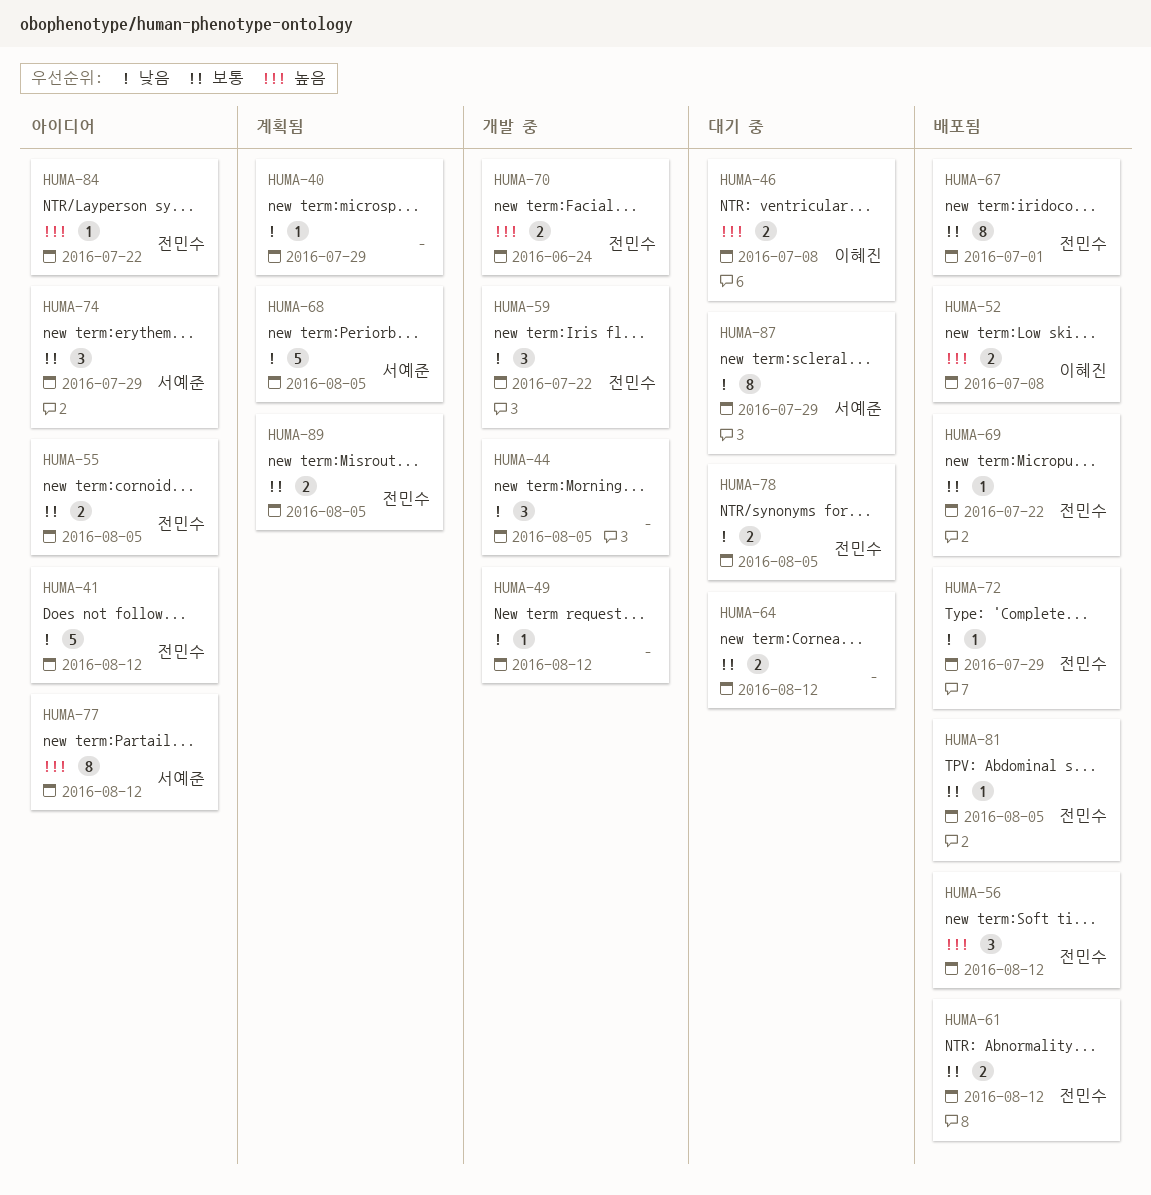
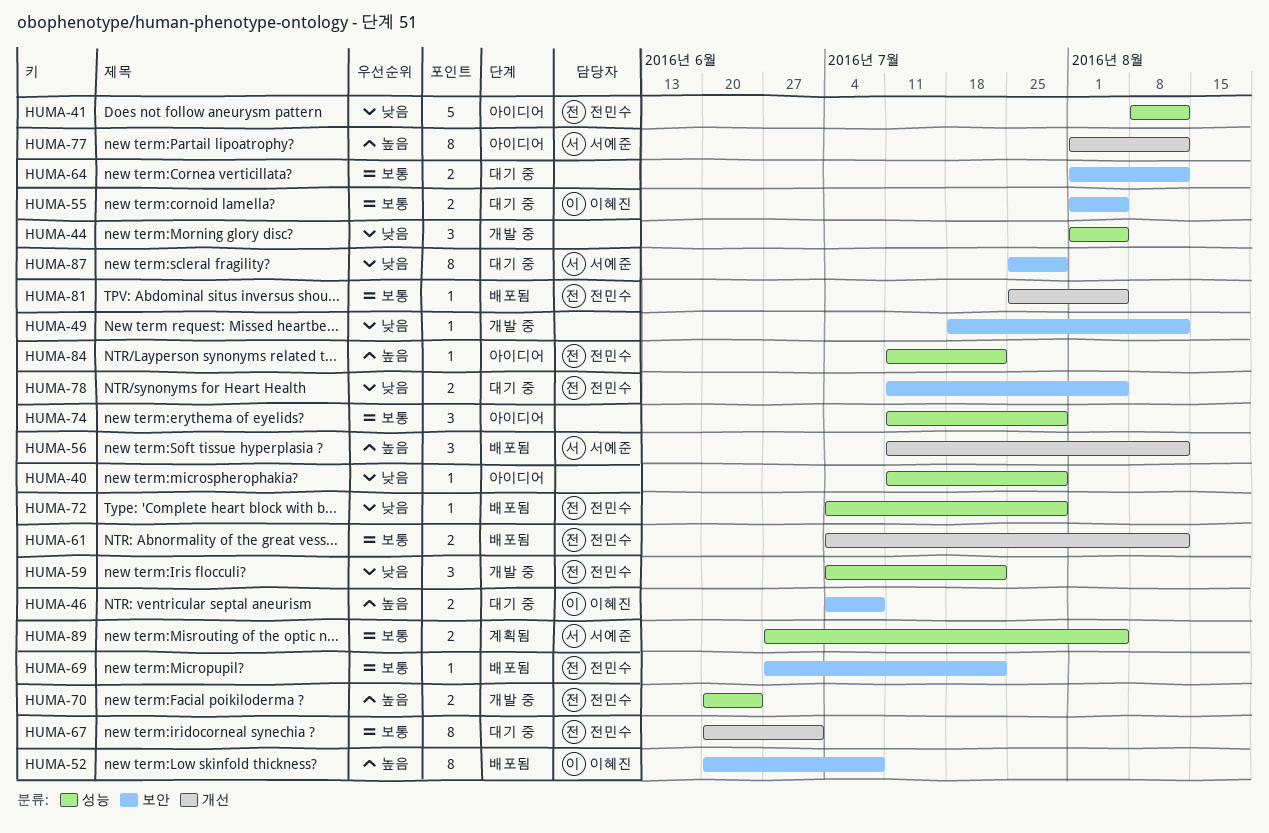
HUMA-40, status: 계획됨 -> 아이디어
HUMA-52, estimate: 2 -> 8
HUMA-55, status: 아이디어 -> 대기 중
HUMA-55, owner: 전민수 -> 이혜진
HUMA-56, owner: 전민수 -> 서예준
HUMA-67, status: 배포됨 -> 대기 중
HUMA-68: present -> none
HUMA-74, owner: 서예준 -> none
HUMA-89, owner: 전민수 -> 서예준

